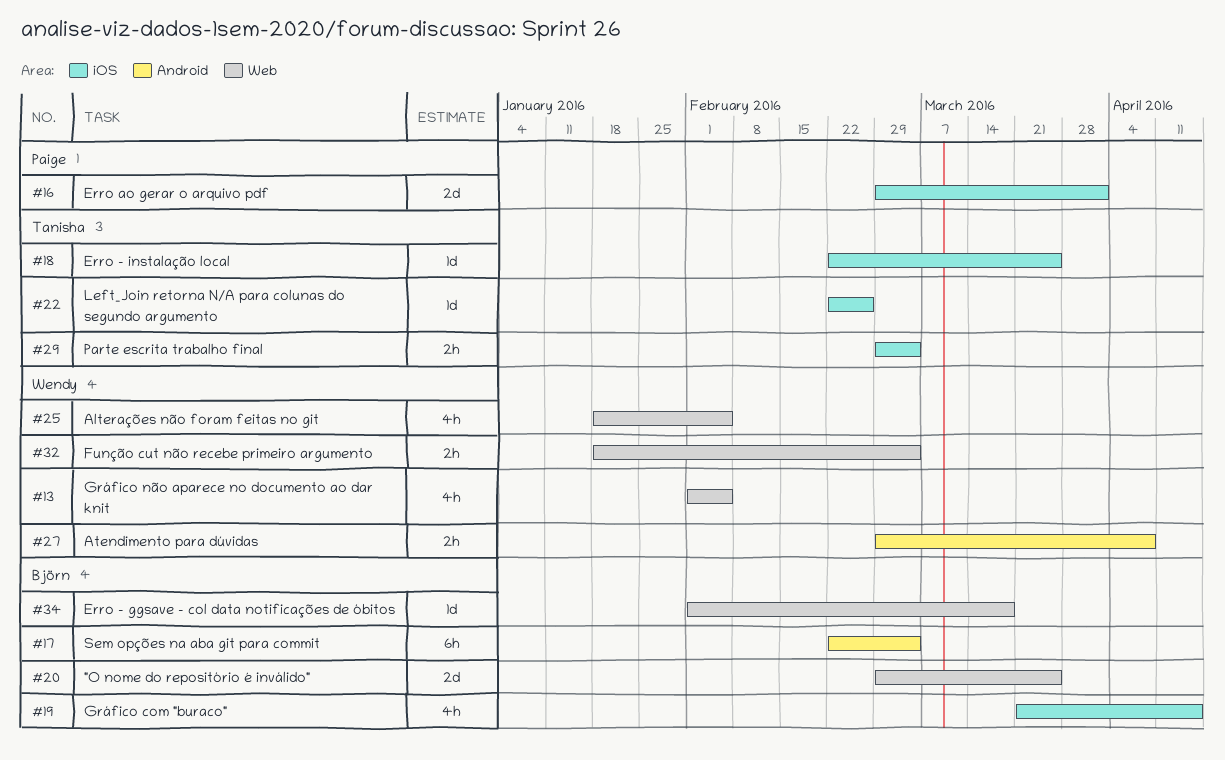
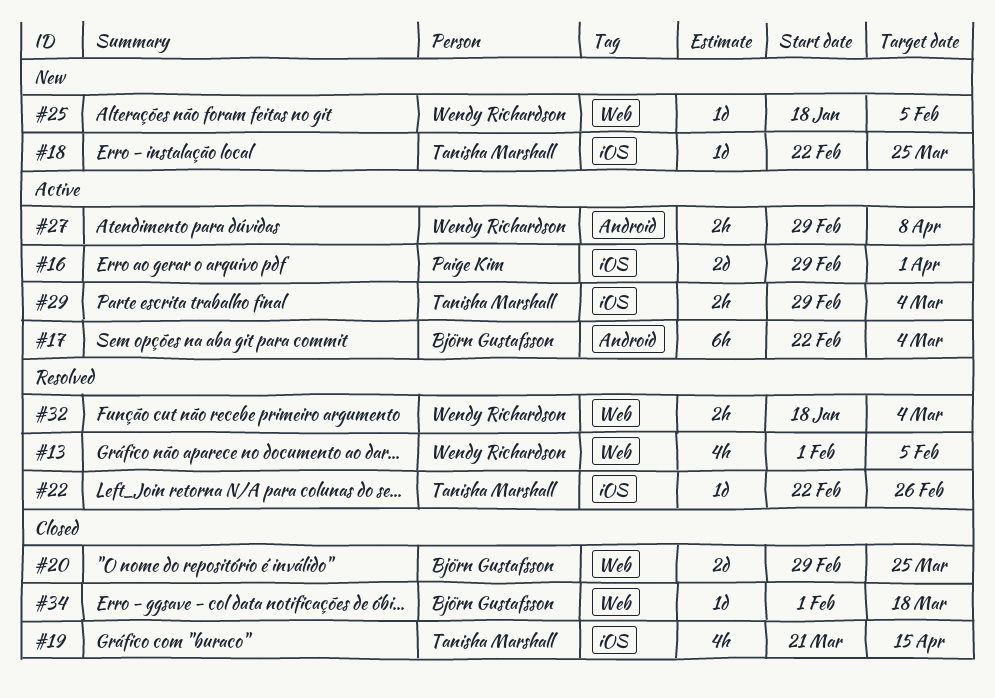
#19, owner: Björn Gustafsson -> Tanisha Marshall
#25, estimate: 4h -> 1d

